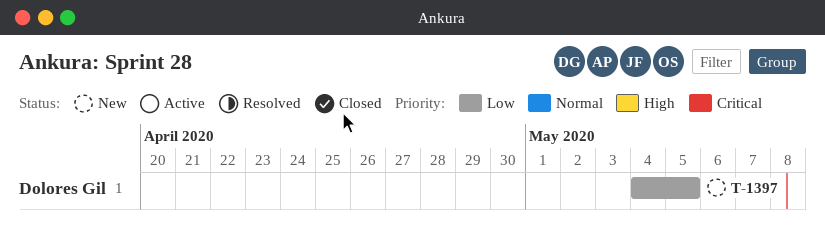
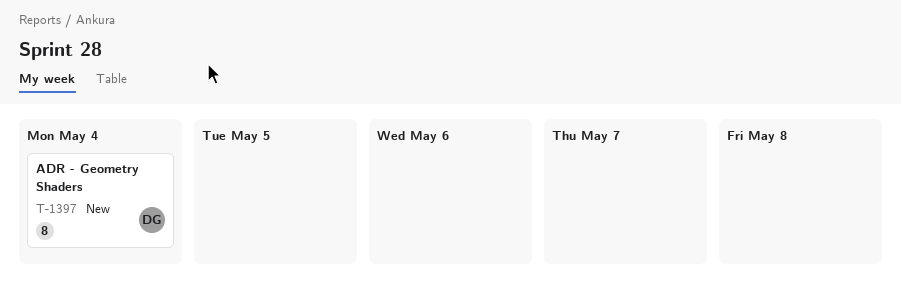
T-1397, due: May 5 -> May 4

